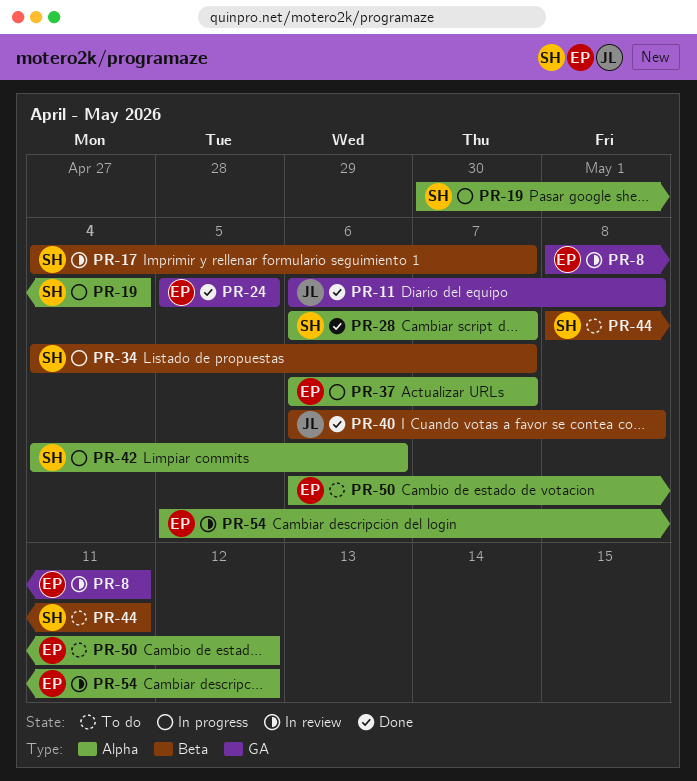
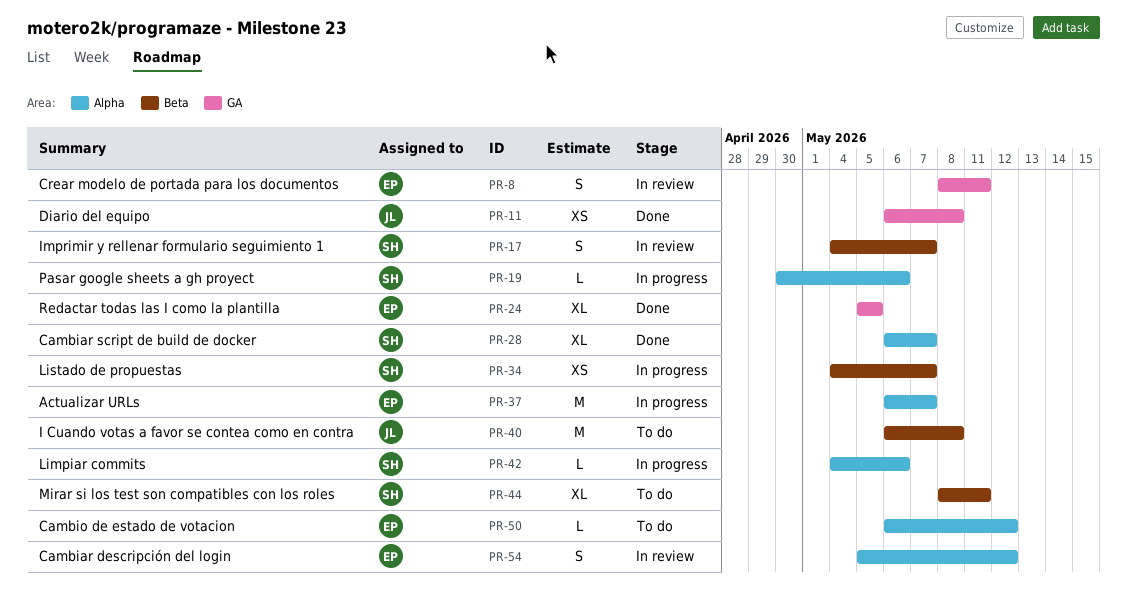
PR-19, due: May 4 -> May 6
PR-40, status: Done -> To do

